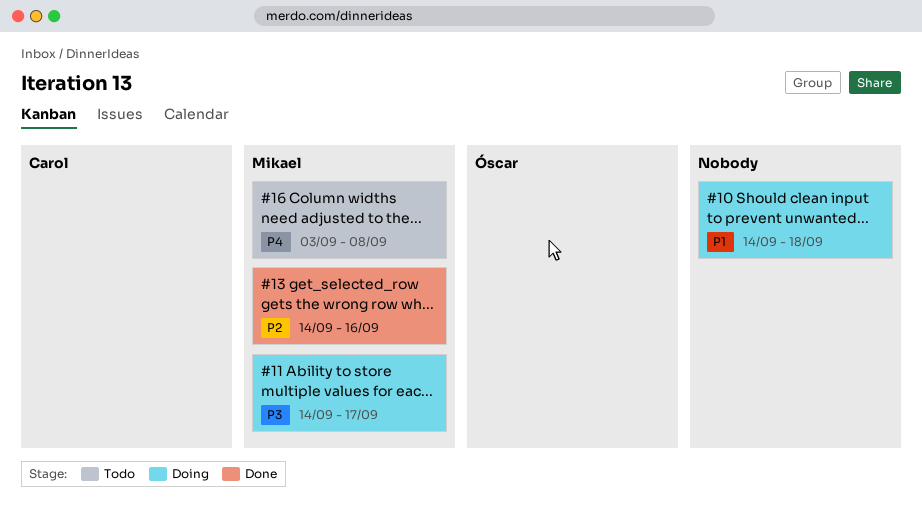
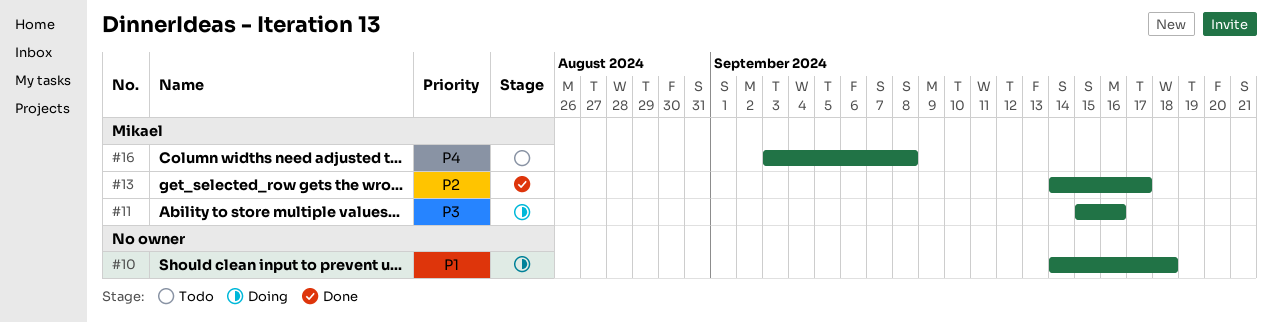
#11, start: Sep 14 -> Sep 15
#11, due: Sep 17 -> Sep 16
#13, due: Sep 16 -> Sep 17

